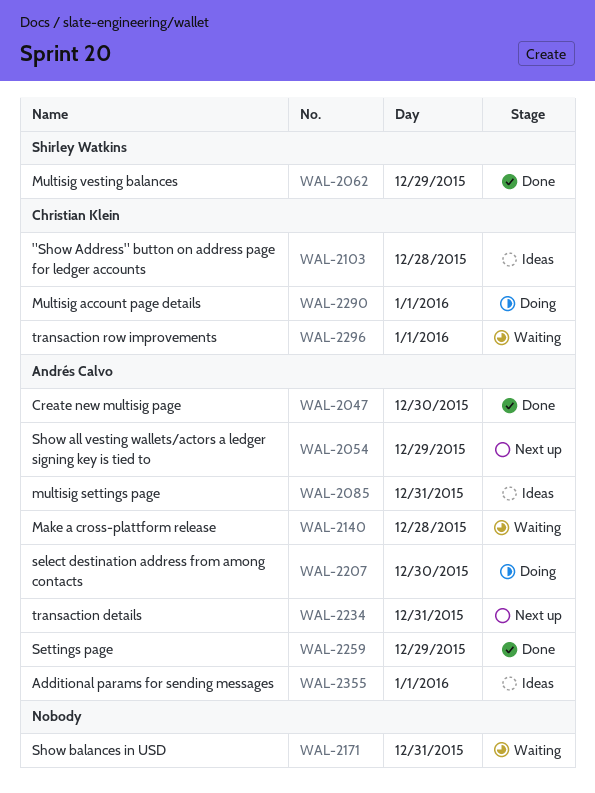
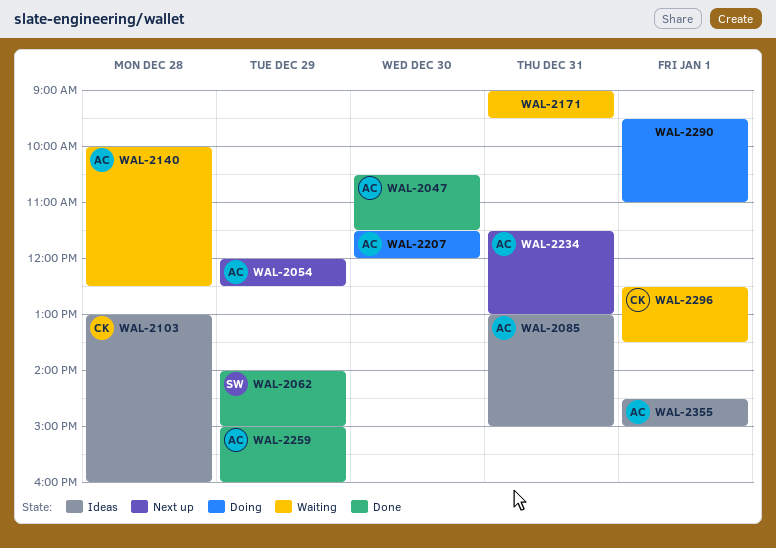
WAL-2290, owner: Christian Klein -> none

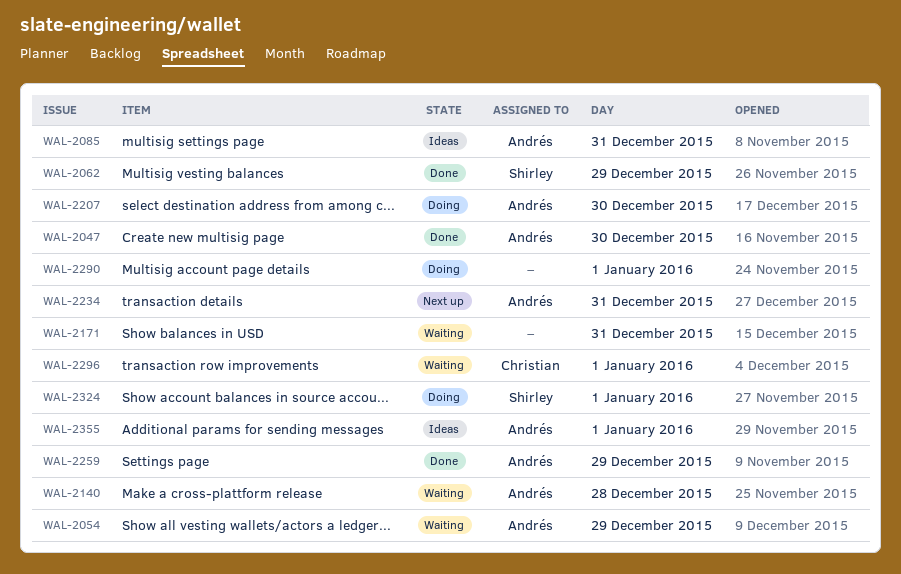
WAL-2054, status: Next up -> Waiting
WAL-2103: present -> none
WAL-2324: none -> present

